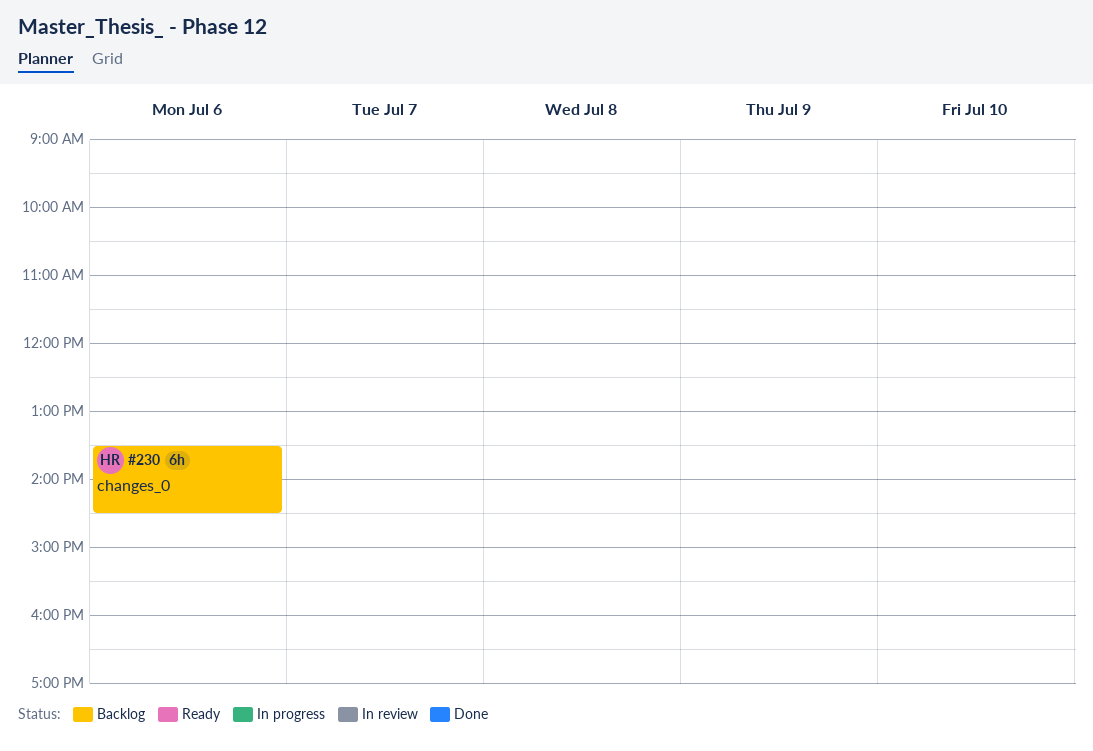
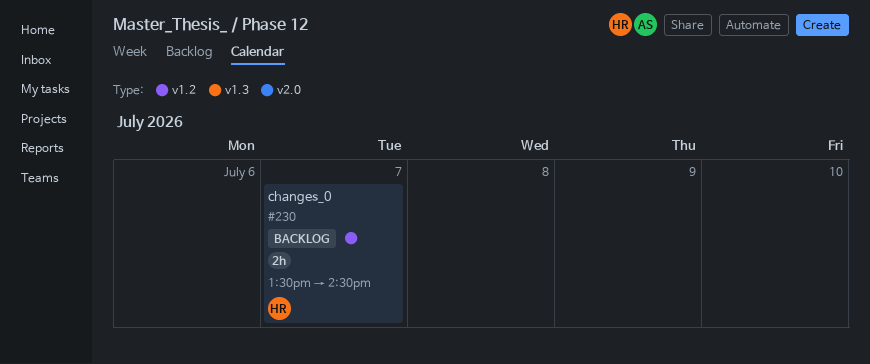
#230, estimate: 6h -> 2h
#230, day: Jul 6 -> Jul 7

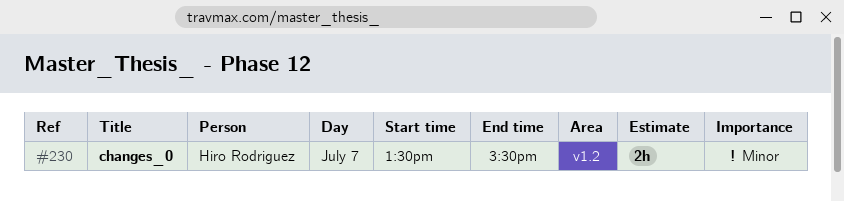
#230, ends: 14:30 -> 15:30

